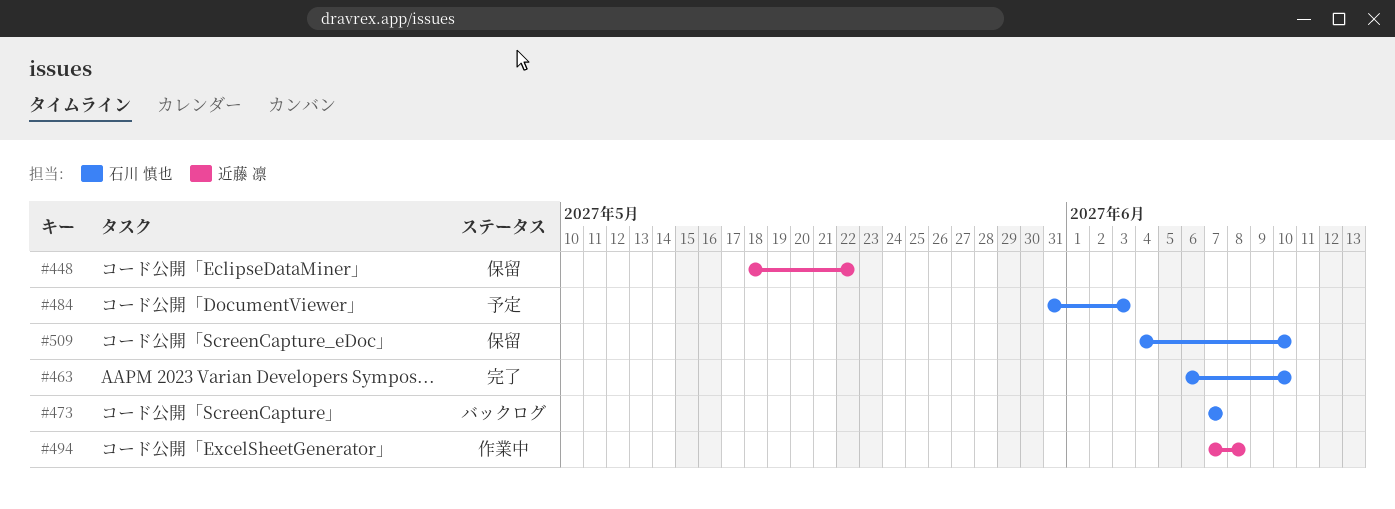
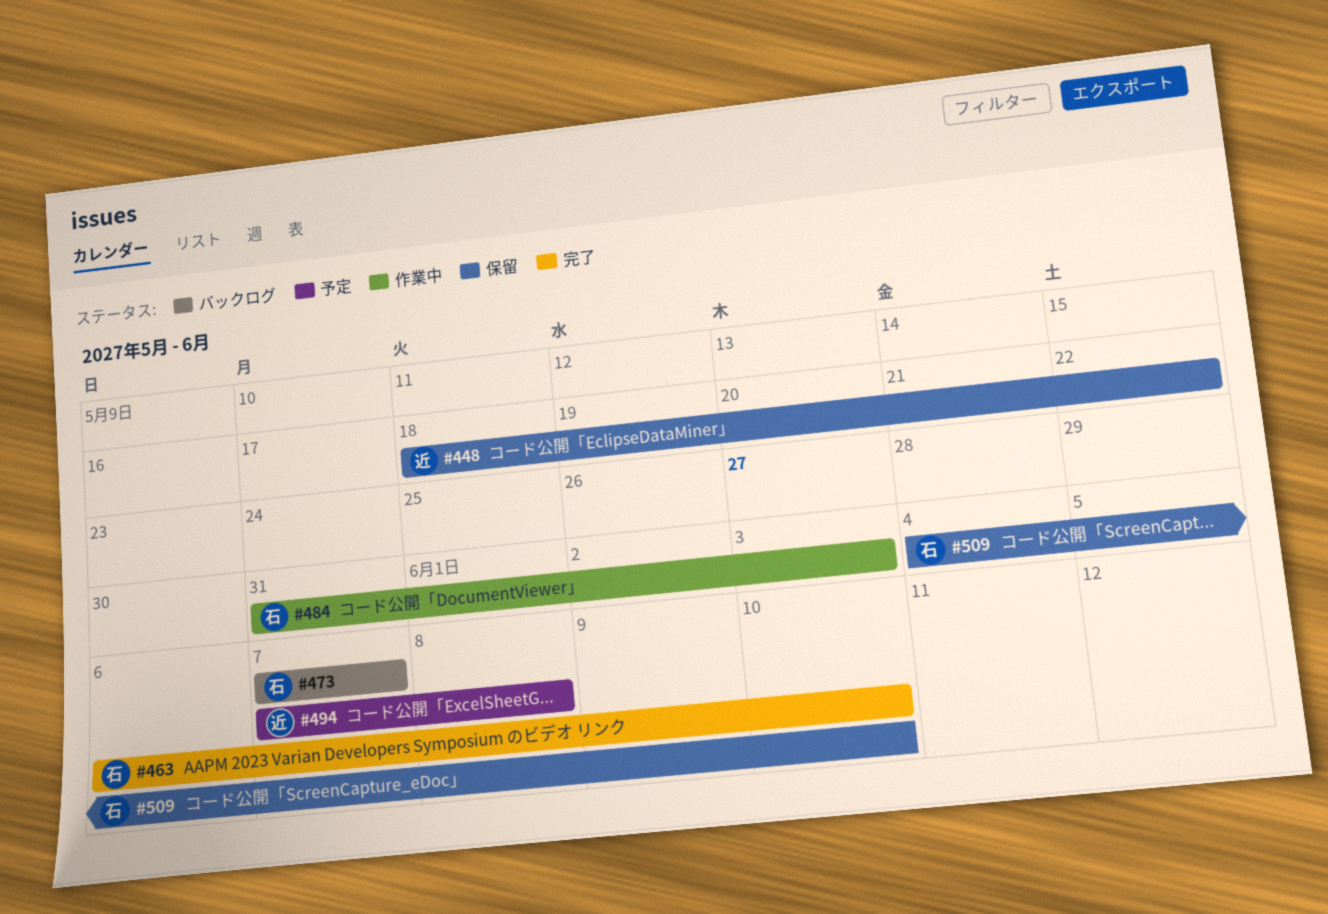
#484, status: 予定 -> 作業中
#494, status: 作業中 -> 予定

